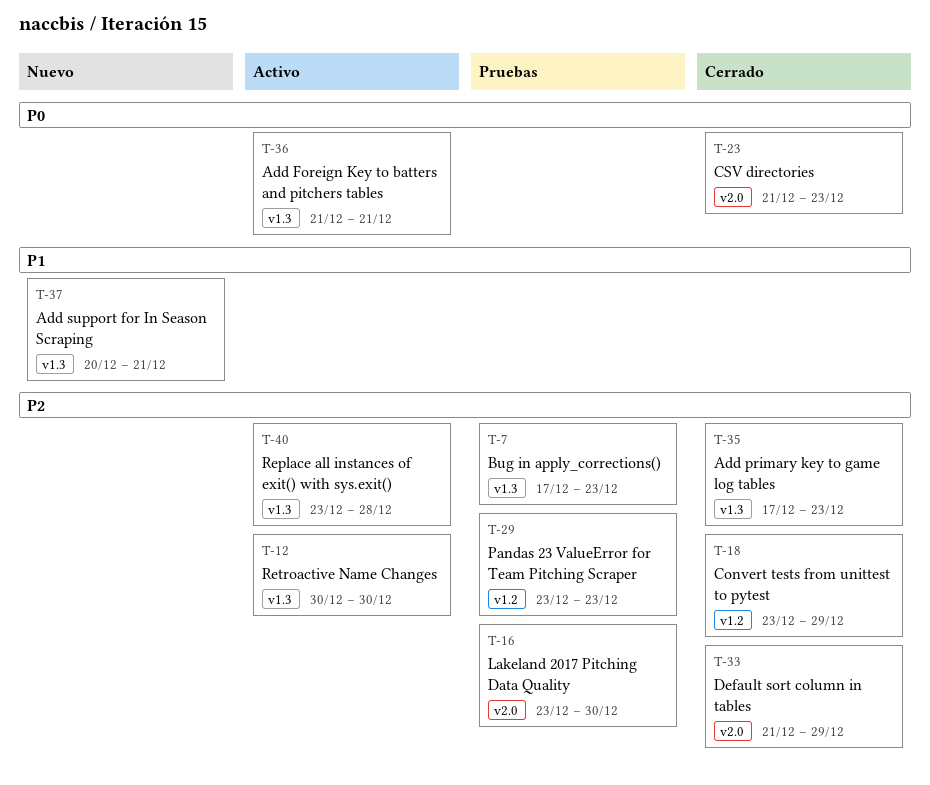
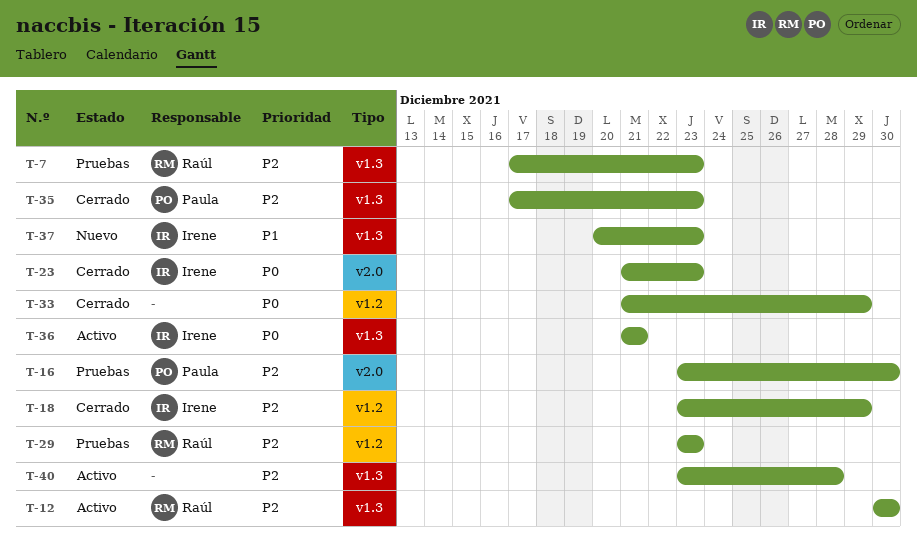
T-33, priority: P2 -> P0
T-33, label: v2.0 -> v1.2
T-37, due: Dec 21 -> Dec 23

